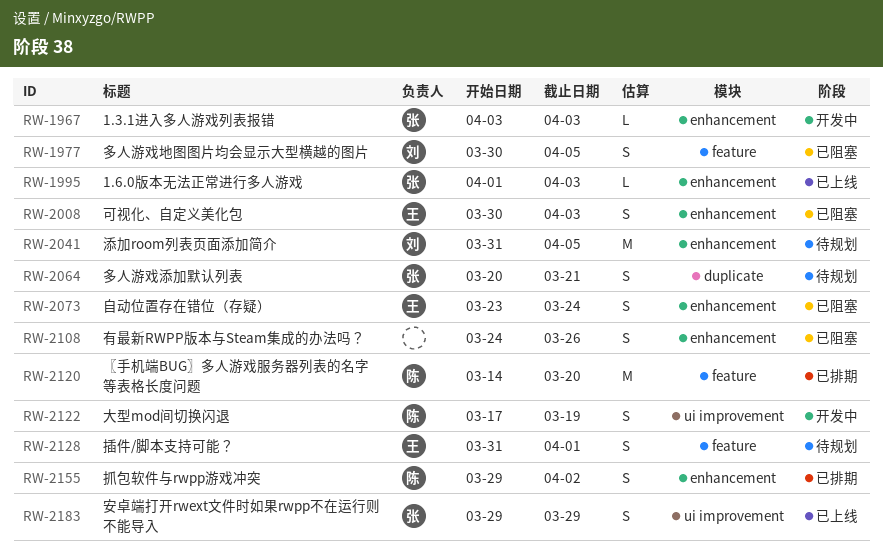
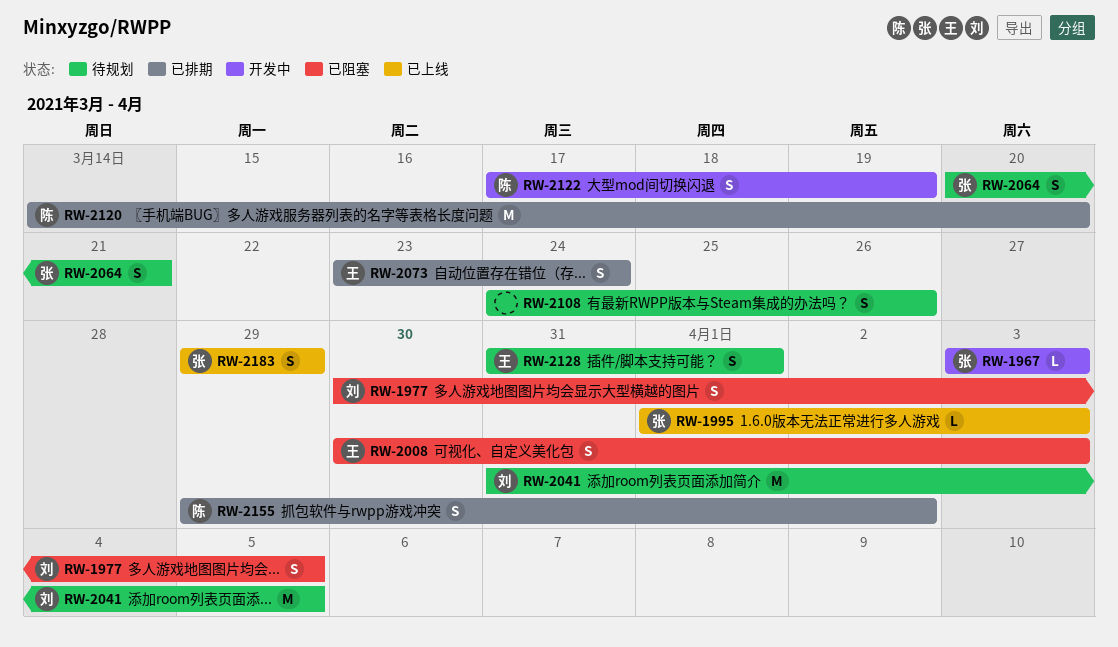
RW-2073, status: 已阻塞 -> 已排期
RW-2108, status: 已阻塞 -> 待规划

